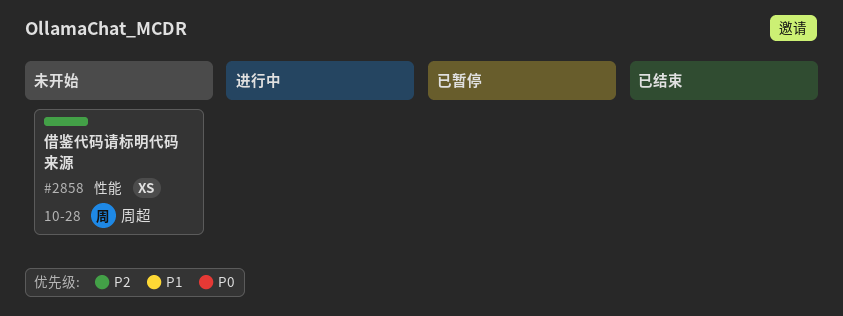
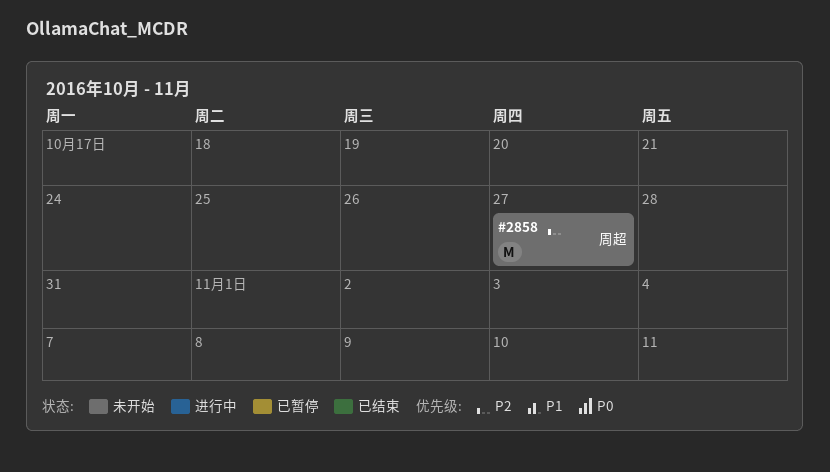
#2858, estimate: XS -> M
#2858, due: Oct 28 -> Oct 27

